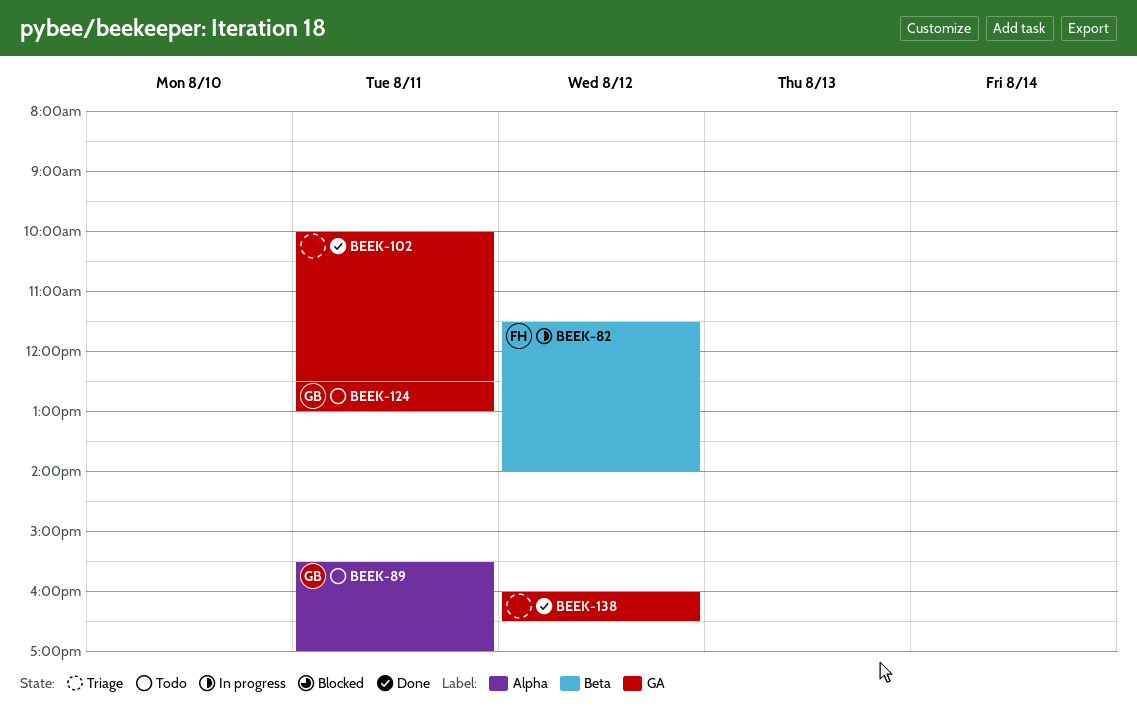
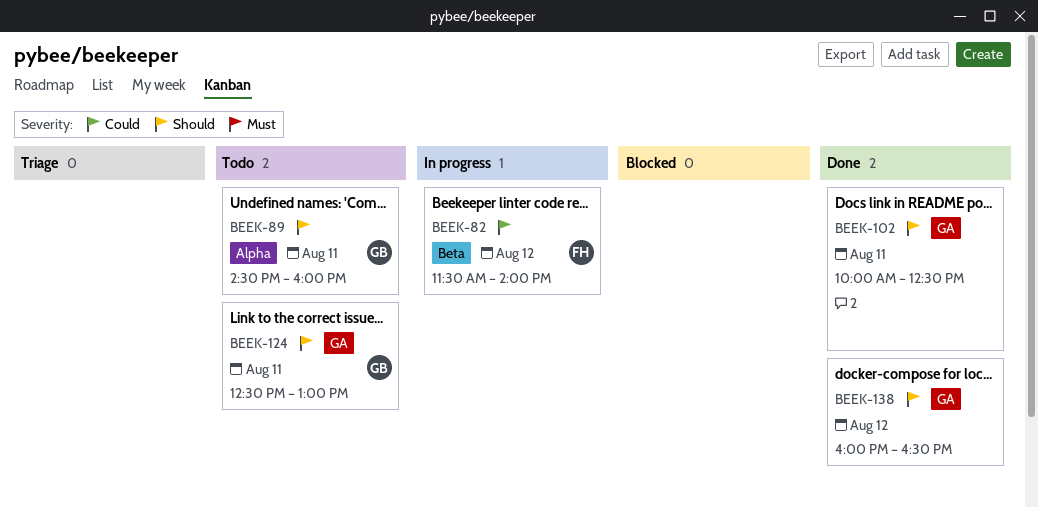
BEEK-89, begins: 15:30 -> 14:30
BEEK-89, ends: 17:00 -> 16:00

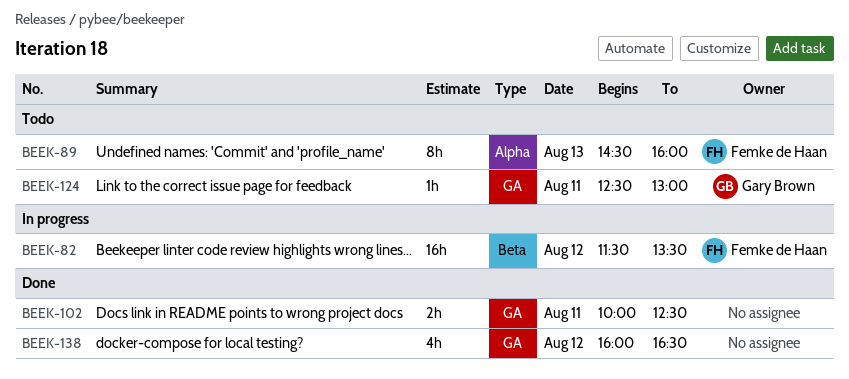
BEEK-82, ends: 14:00 -> 13:30
BEEK-89, owner: Gary Brown -> Femke de Haan
BEEK-89, day: Aug 11 -> Aug 13

